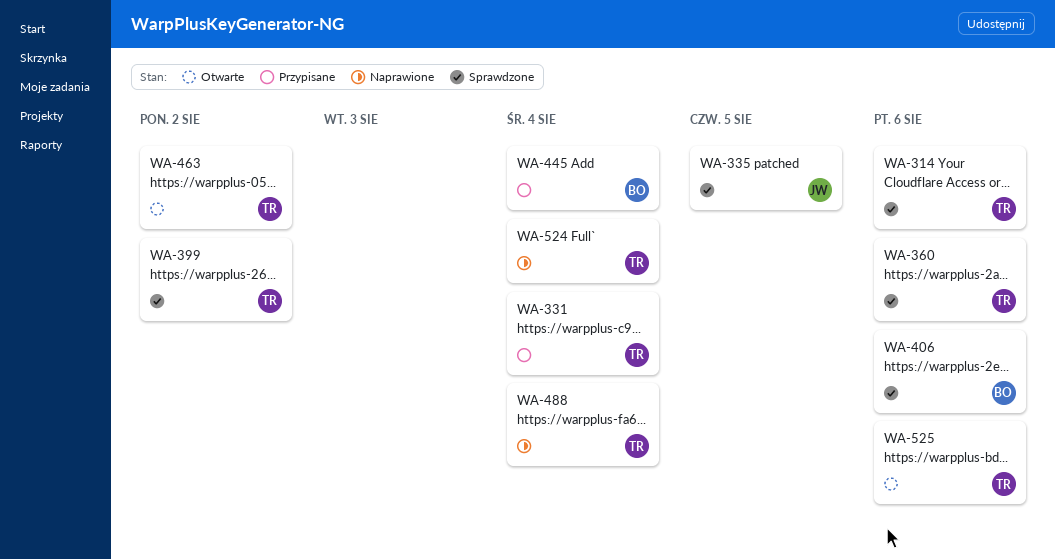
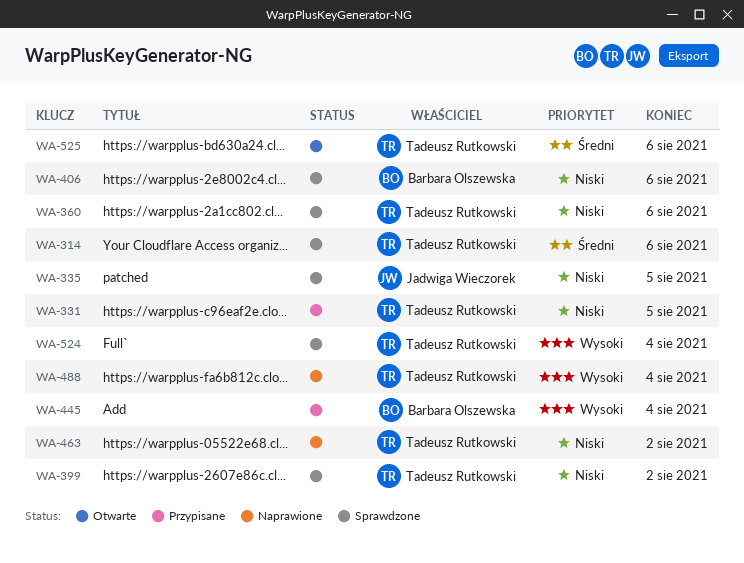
WA-331, due: Aug 4 -> Aug 5
WA-463, status: Otwarte -> Naprawione
WA-524, status: Naprawione -> Sprawdzone

